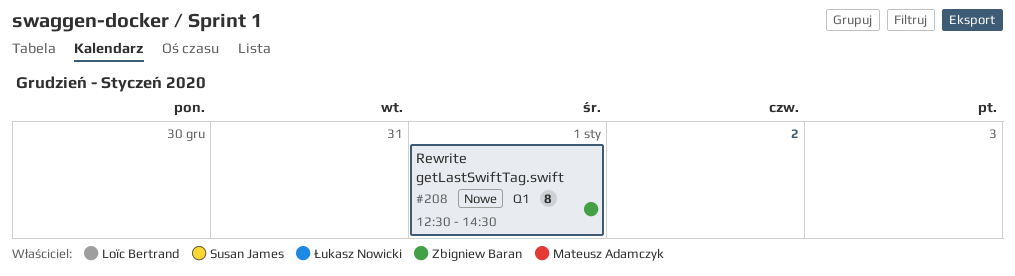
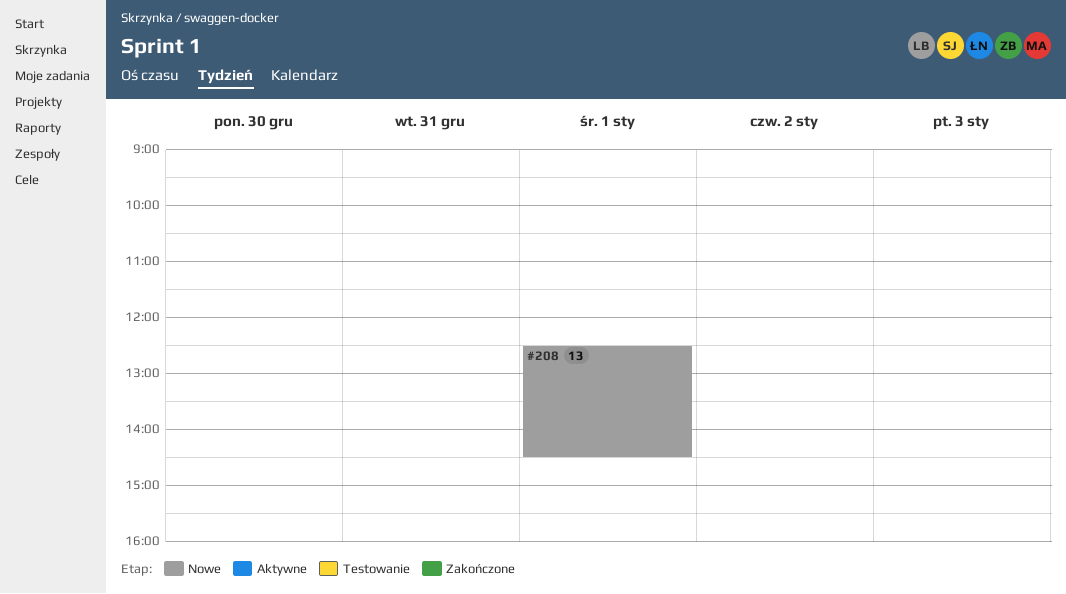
#208, estimate: 8 -> 13

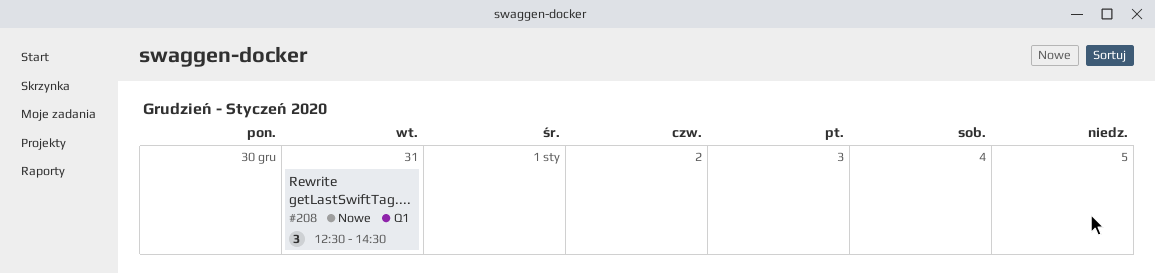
#208, estimate: 13 -> 3
#208, day: Jan 1 -> Dec 31

